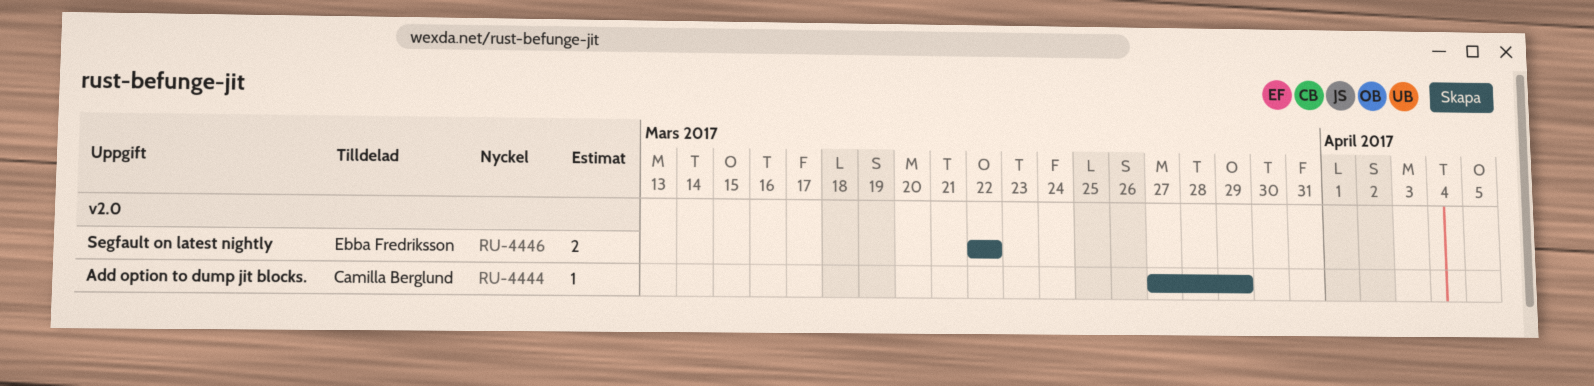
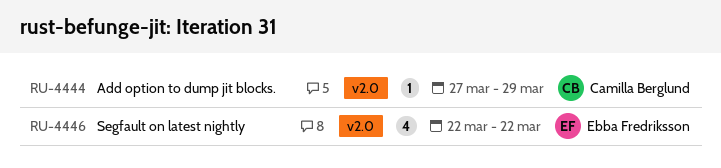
RU-4446, estimate: 2 -> 4

